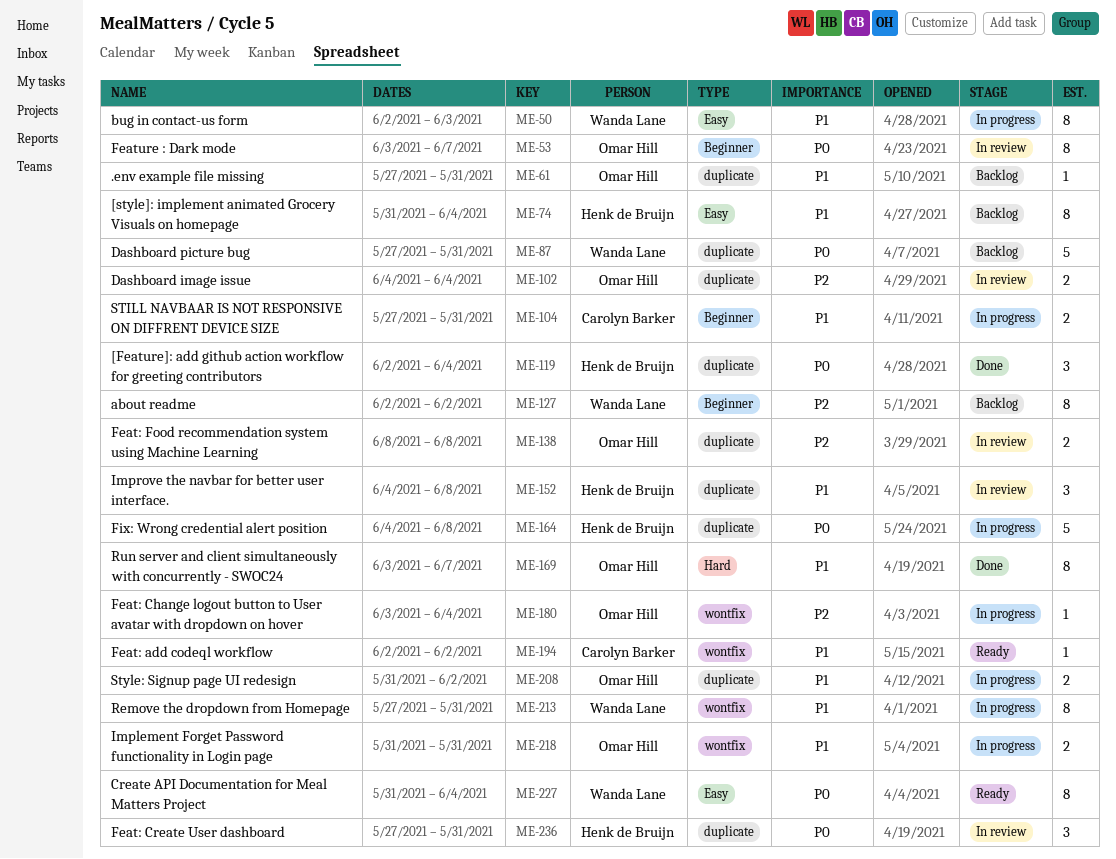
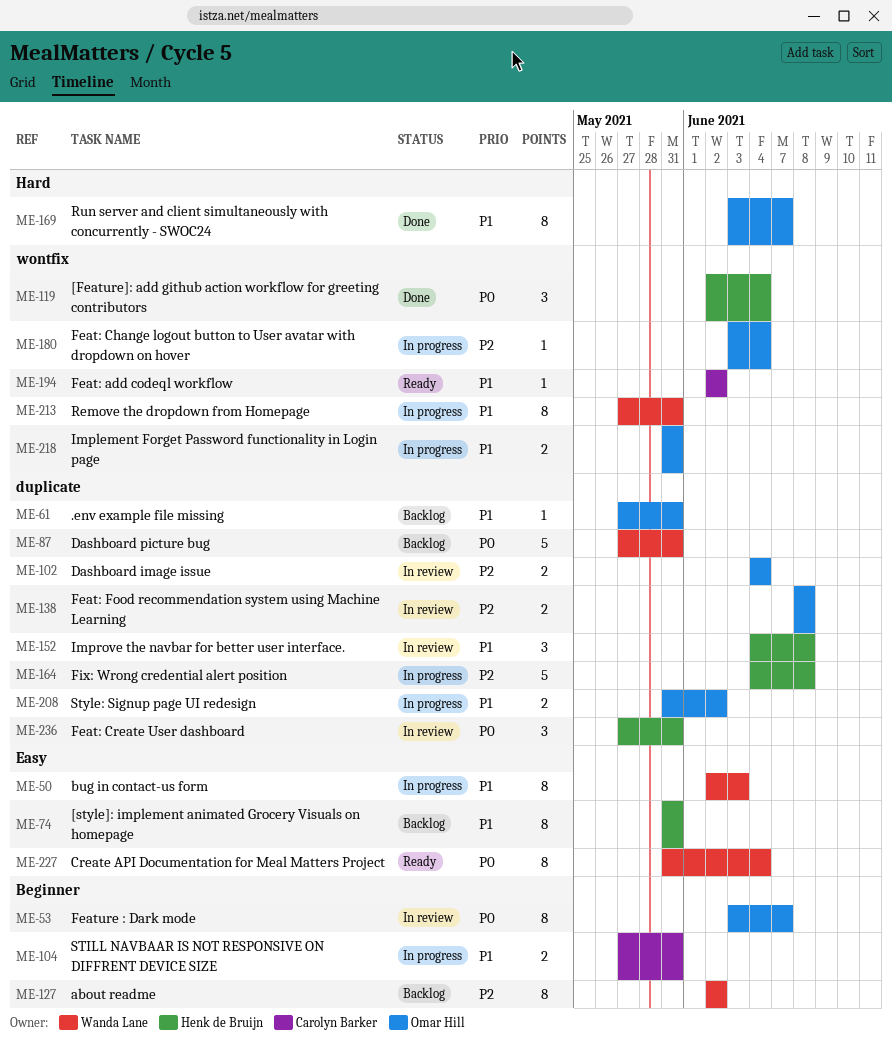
ME-74, due: Jun 4 -> May 31
ME-119, label: duplicate -> wontfix
ME-164, priority: P0 -> P2

